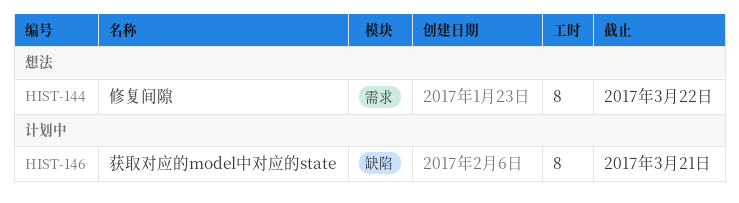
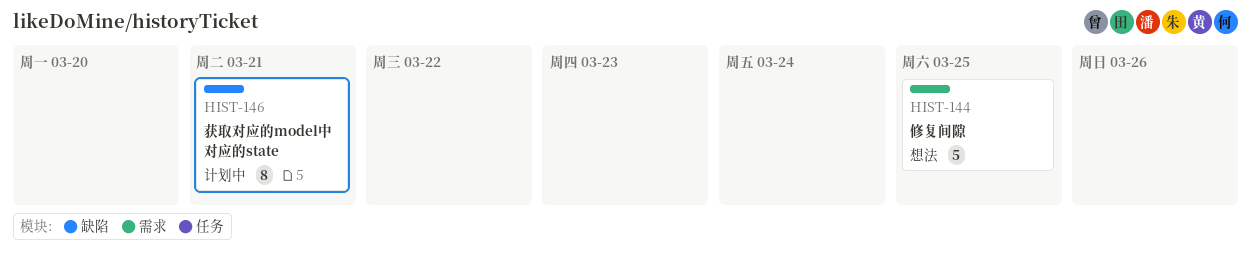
HIST-144, estimate: 8 -> 5
HIST-144, due: Mar 22 -> Mar 25

